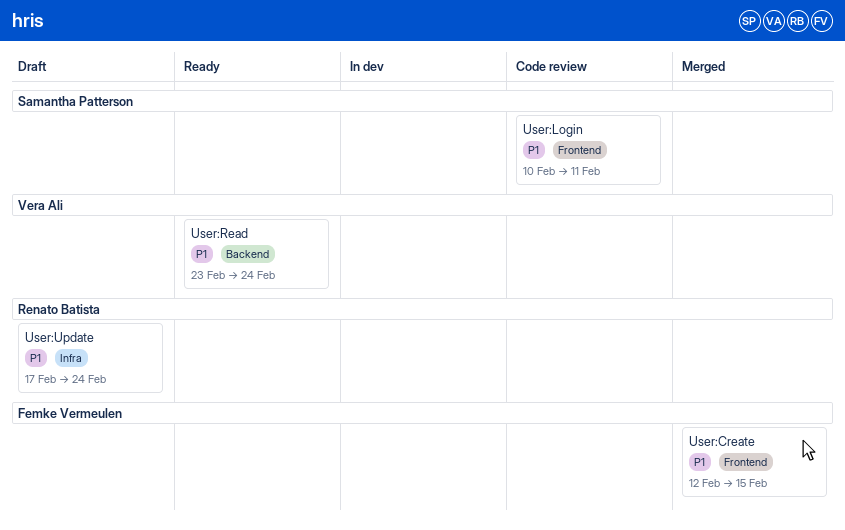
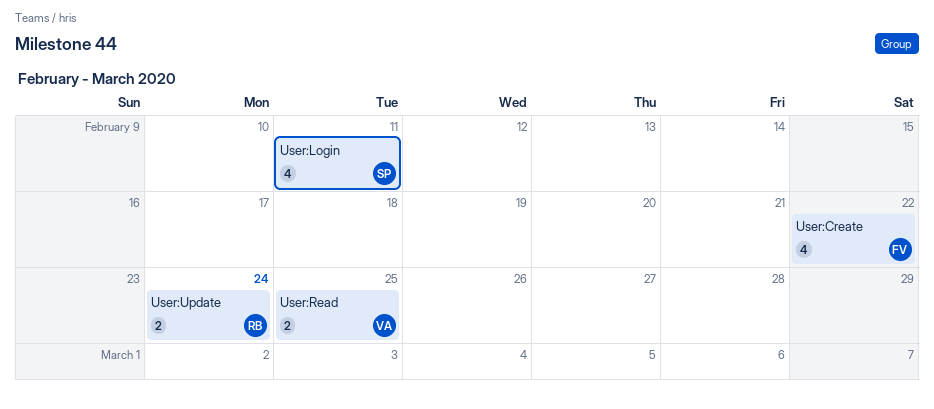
User:Create, due: Feb 15 -> Feb 22
User:Read, due: Feb 24 -> Feb 25

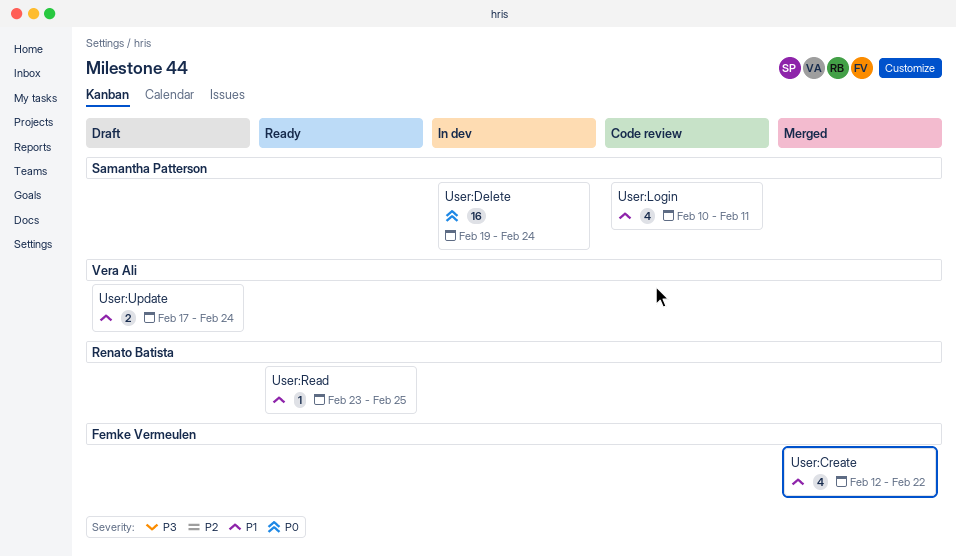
User:Delete: none -> present
User:Read, owner: Vera Ali -> Renato Batista
User:Read, estimate: 2 -> 1
User:Update, owner: Renato Batista -> Vera Ali

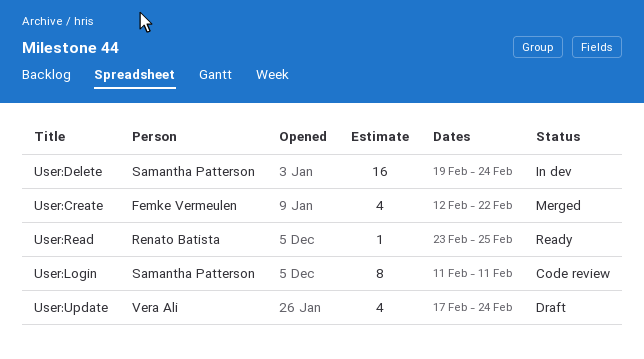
User:Login, estimate: 4 -> 8
User:Login, start: Feb 10 -> Feb 11
User:Update, estimate: 2 -> 4

